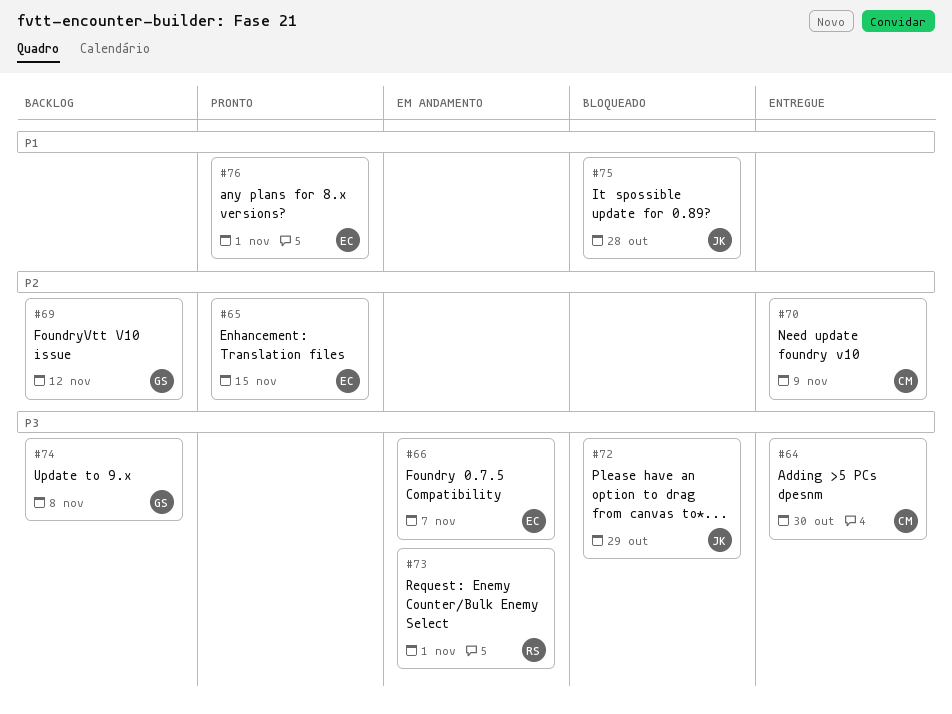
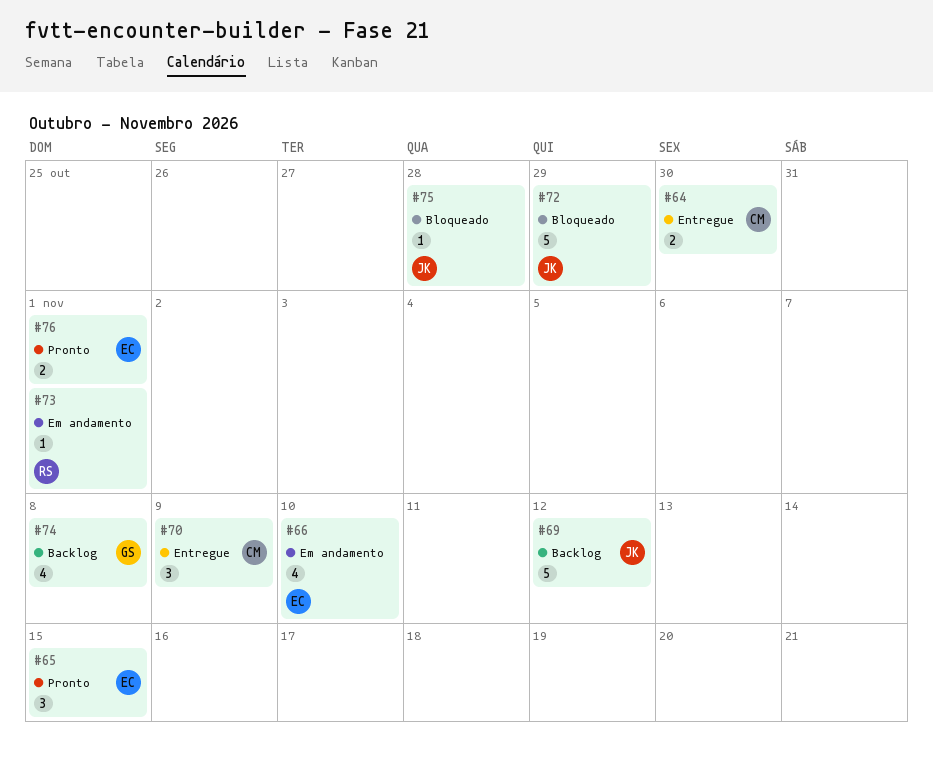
#66, due: Nov 7 -> Nov 10
#69, owner: GS -> JK

